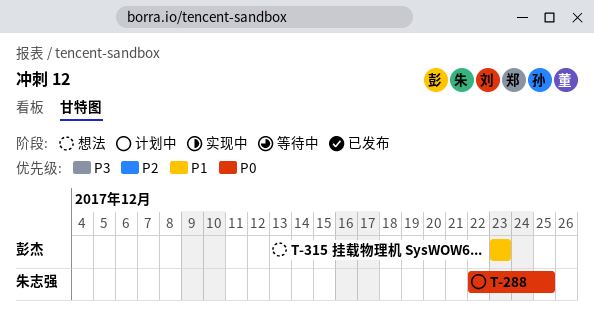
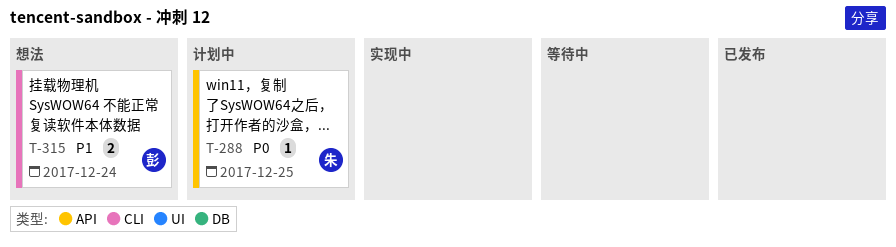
T-315, due: Dec 23 -> Dec 24

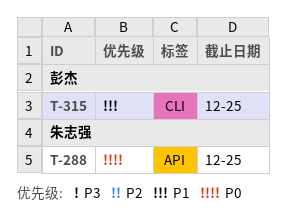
T-315, due: Dec 24 -> Dec 25

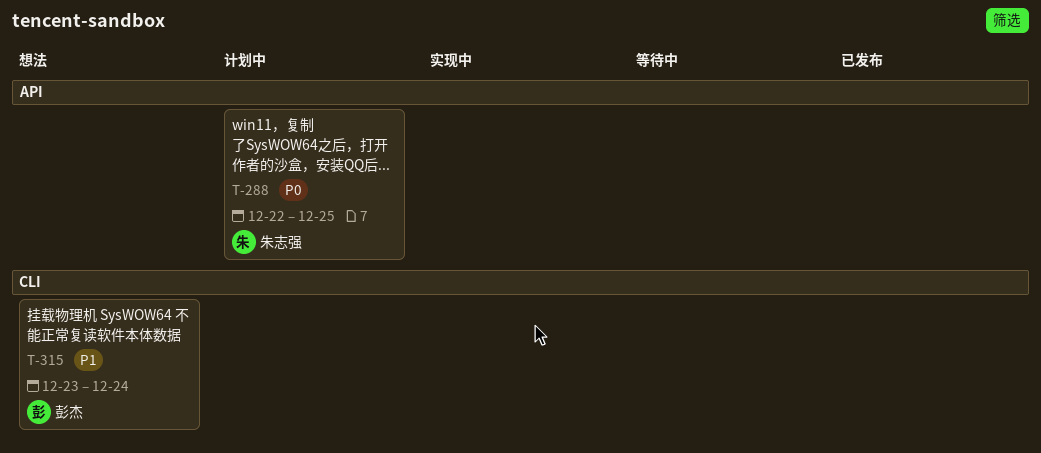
T-315, due: Dec 25 -> Dec 24

